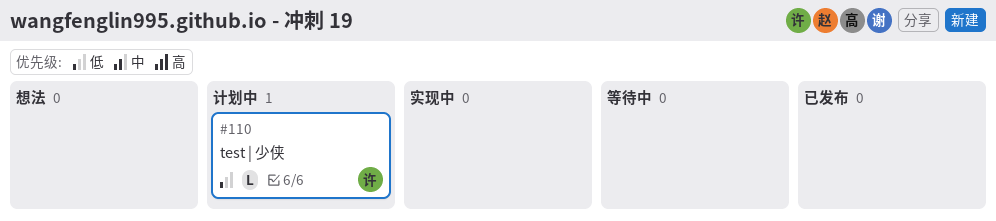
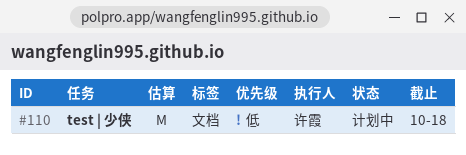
#110, estimate: L -> M

